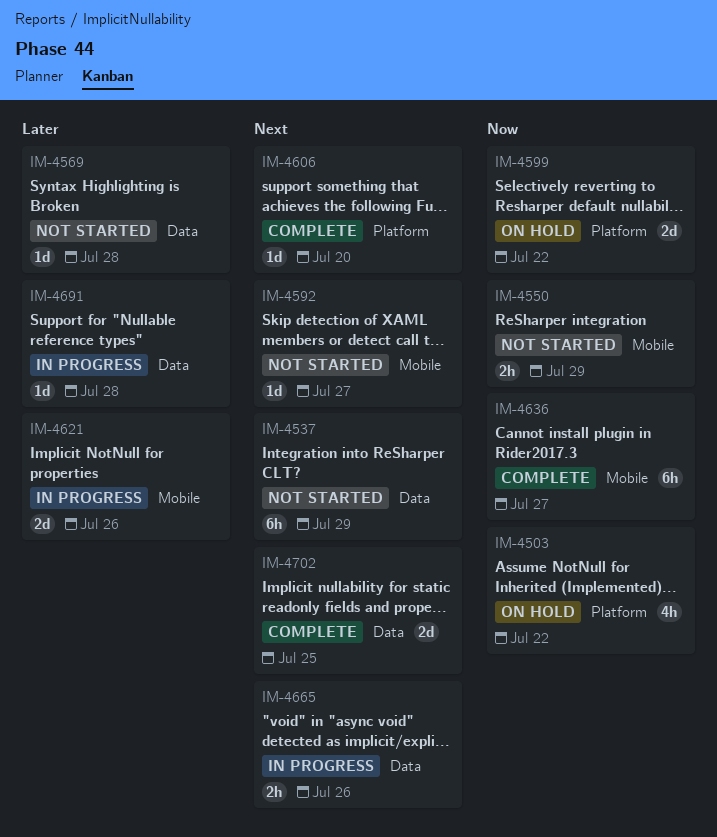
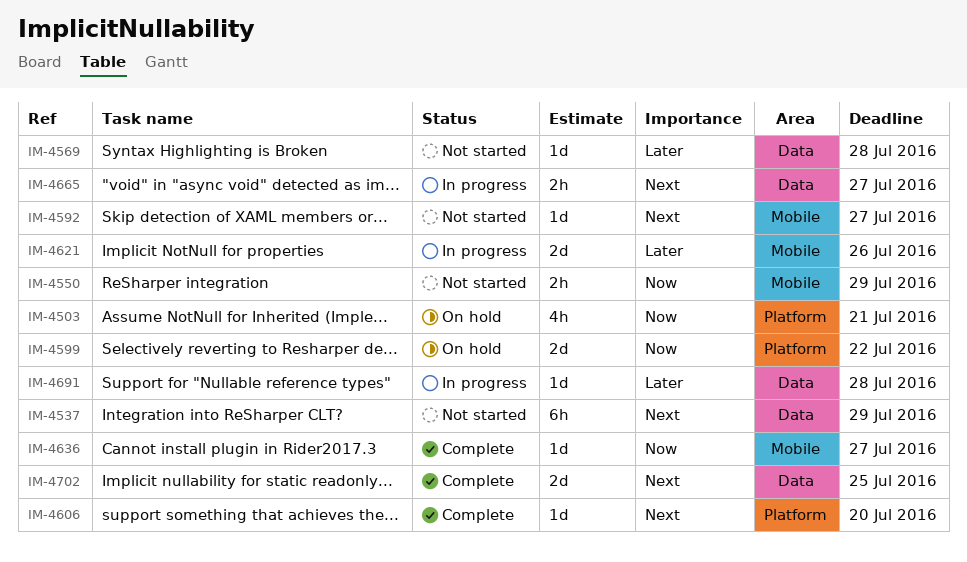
IM-4503, due: Jul 22 -> Jul 21
IM-4636, estimate: 6h -> 1d
IM-4665, due: Jul 26 -> Jul 27

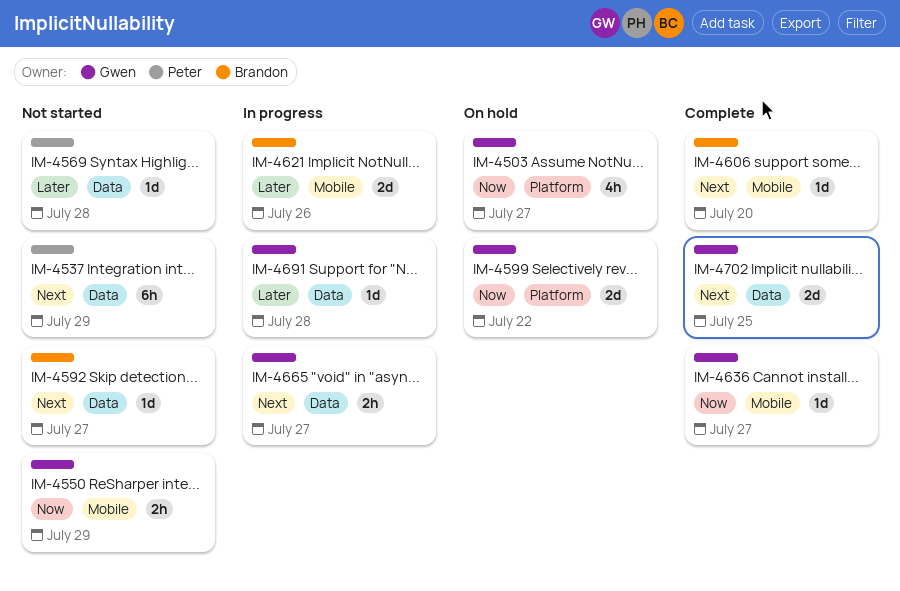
IM-4503, due: Jul 21 -> Jul 27
IM-4592, label: Mobile -> Data
IM-4606, label: Platform -> Mobile

